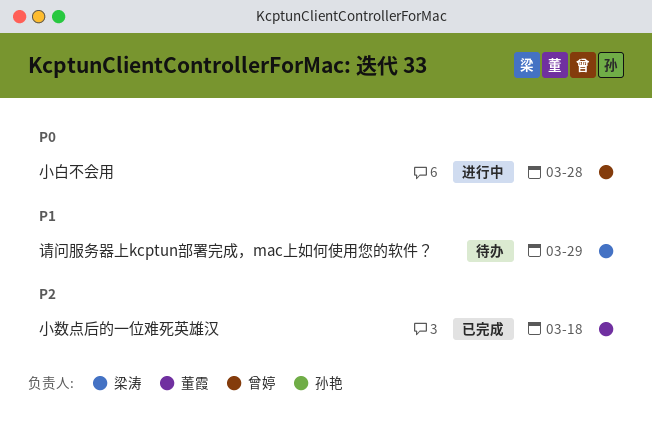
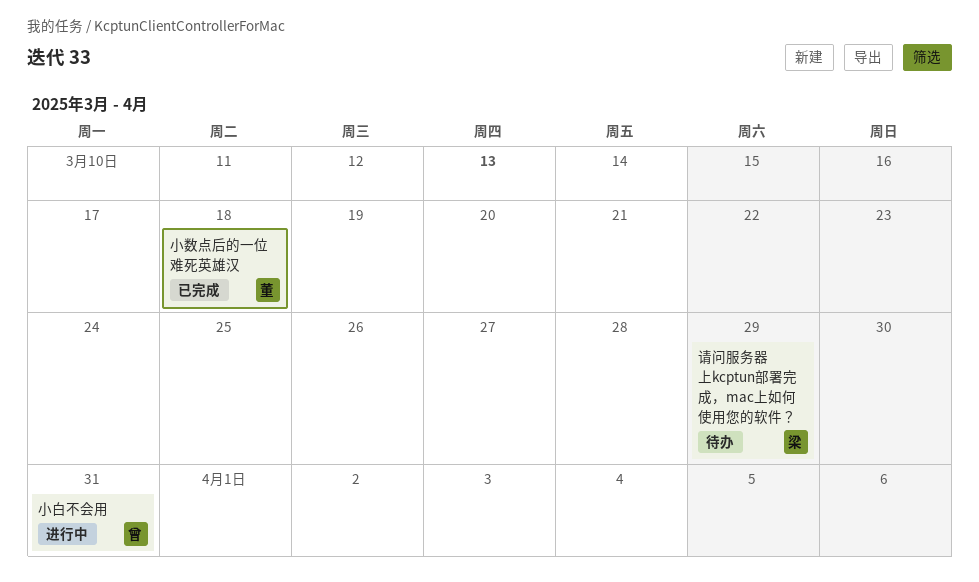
小白不会用, due: Mar 28 -> Mar 31

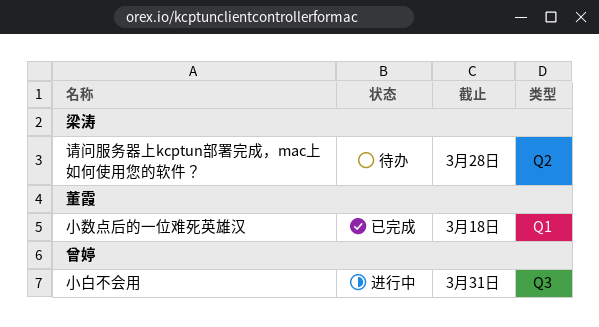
请问服务器上kcptun部署完成，mac上如何使用您的软件？, due: Mar 29 -> Mar 28

